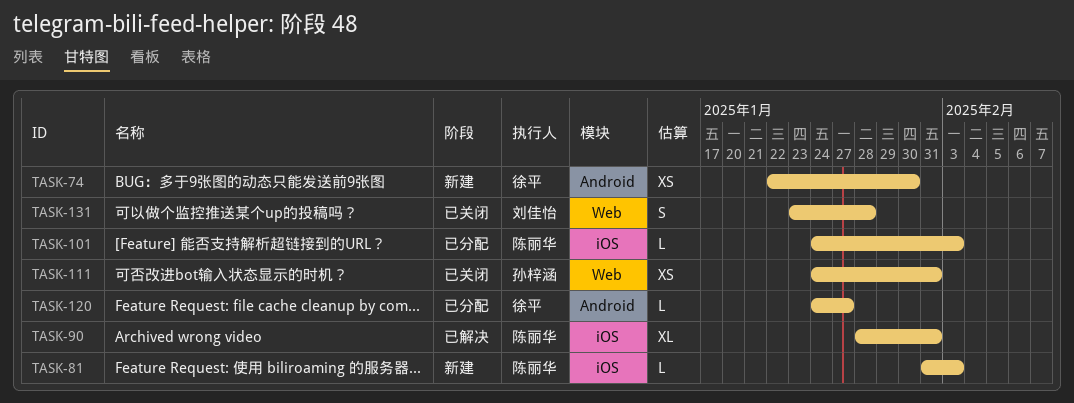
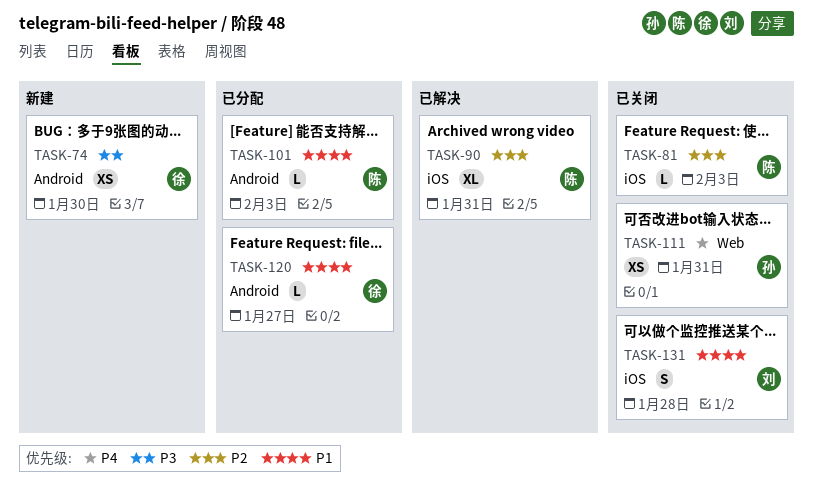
TASK-81, status: 新建 -> 已关闭
TASK-101, label: iOS -> Android
TASK-131, label: Web -> iOS

